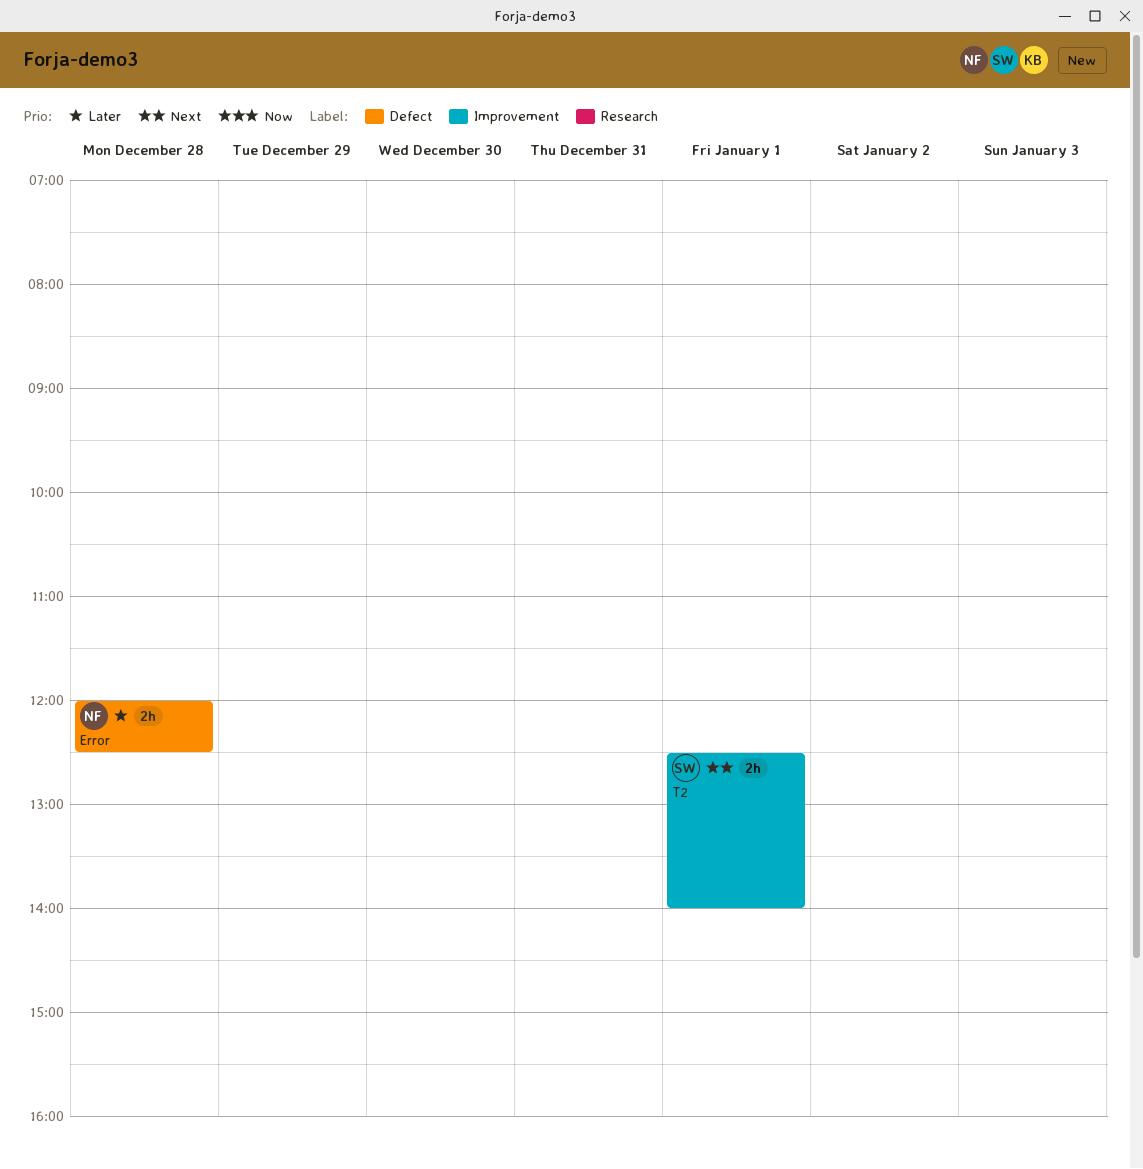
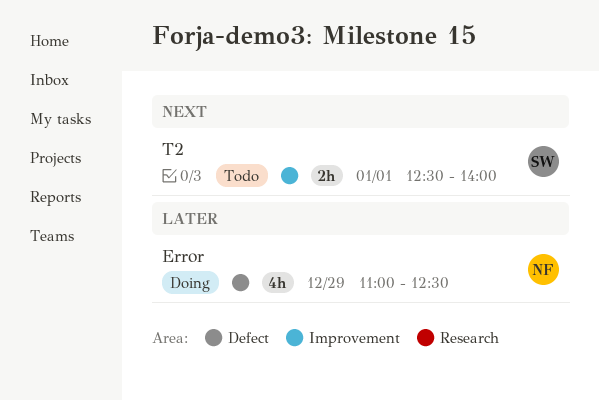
Error, estimate: 2h -> 4h
Error, day: Dec 28 -> Dec 29
Error, begins: 12:00 -> 11:00

